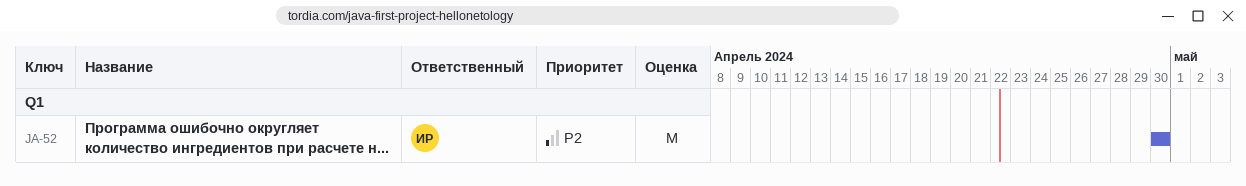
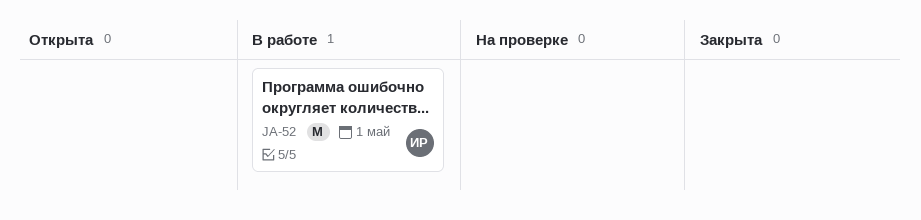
JA-52, due: Apr 30 -> May 1

